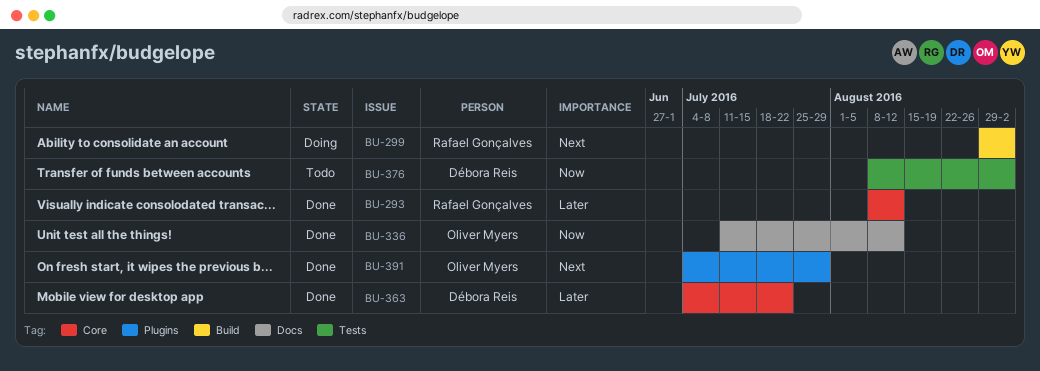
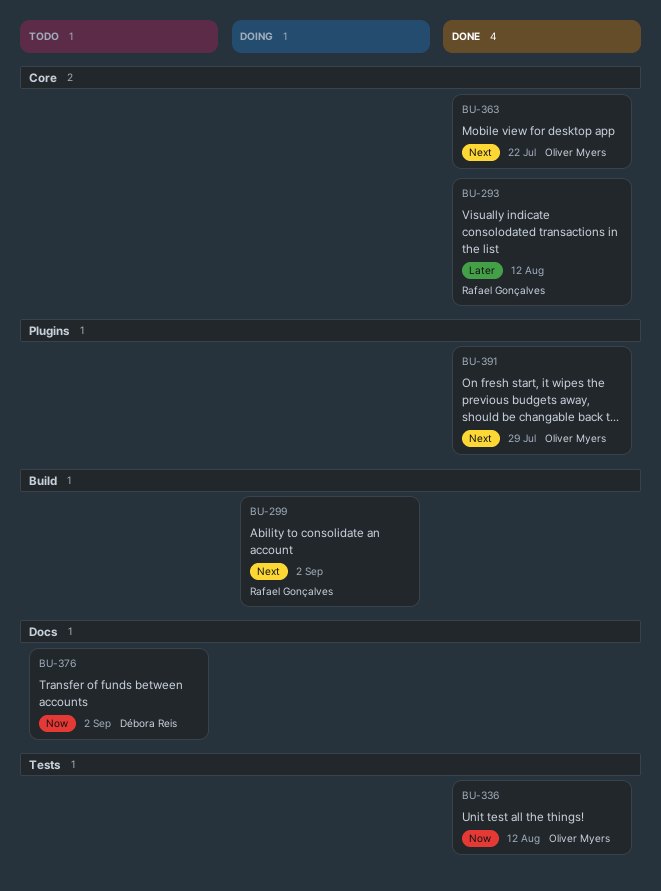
BU-336, label: Docs -> Tests
BU-363, owner: Débora Reis -> Oliver Myers
BU-363, priority: Later -> Next
BU-376, label: Tests -> Docs

